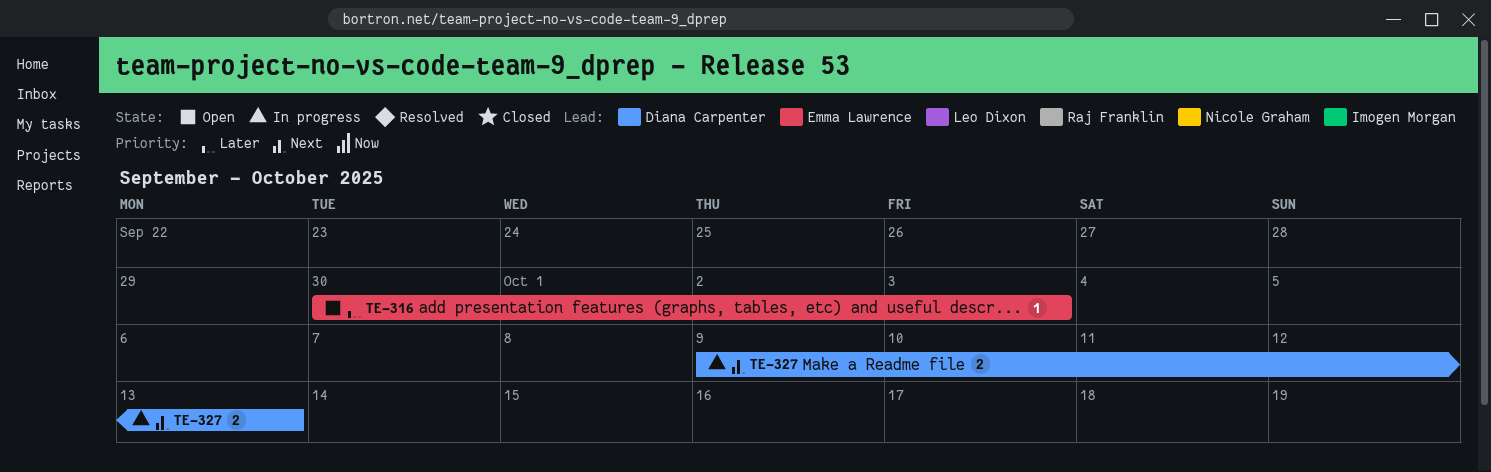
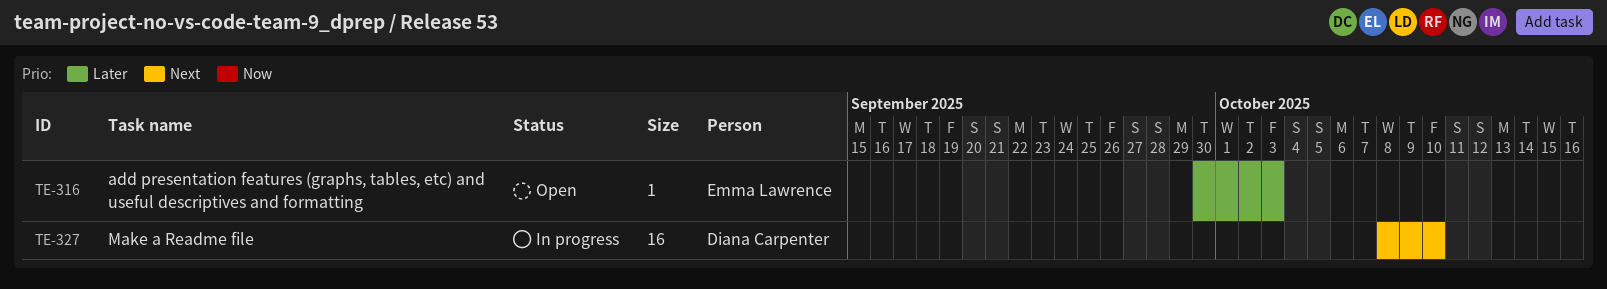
TE-327, estimate: 2 -> 16
TE-327, start: Oct 9 -> Oct 8
TE-327, due: Oct 13 -> Oct 10

